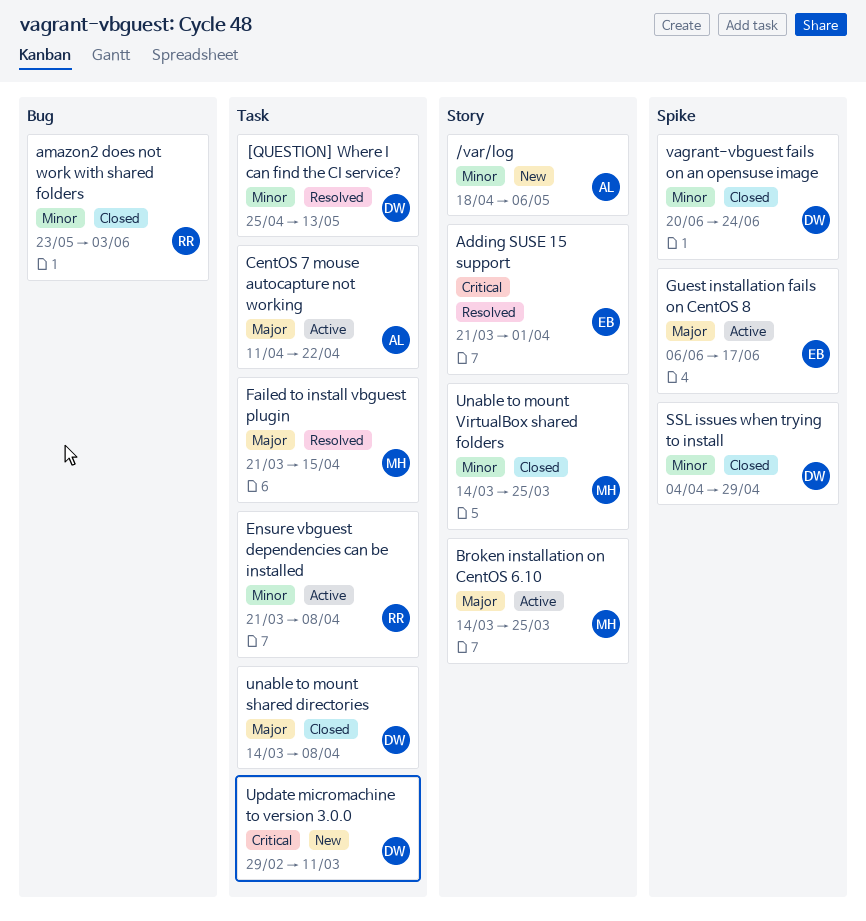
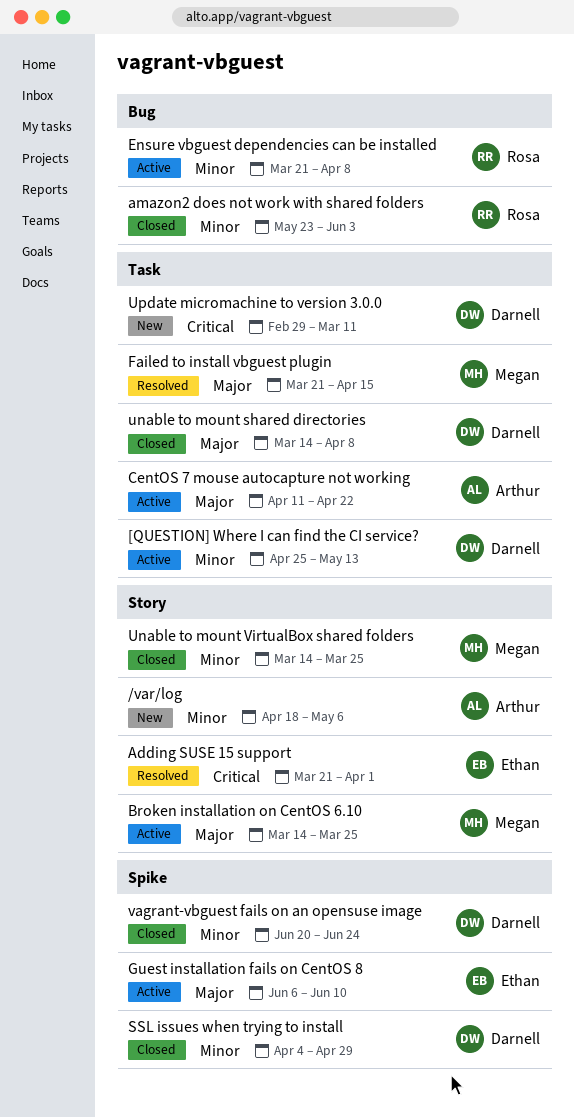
[QUESTION] Where I can find the CI service?, status: Resolved -> Active
Ensure vbguest dependencies can be installed, label: Task -> Bug
Guest installation fails on CentOS 8, due: Jun 17 -> Jun 10

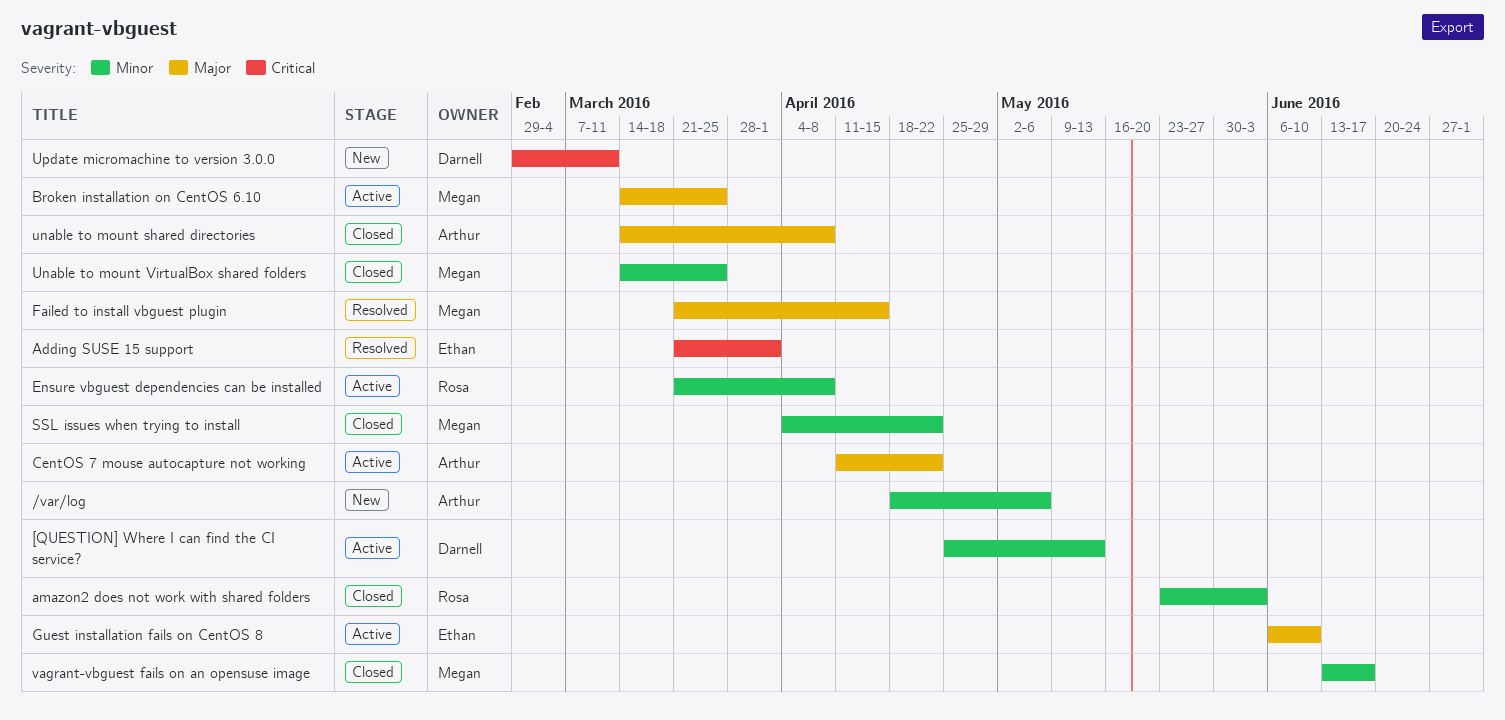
SSL issues when trying to install, owner: Darnell -> Megan
SSL issues when trying to install, due: Apr 29 -> Apr 22
unable to mount shared directories, owner: Darnell -> Arthur
vagrant-vbguest fails on an opensuse image, owner: Darnell -> Megan
vagrant-vbguest fails on an opensuse image, start: Jun 20 -> Jun 13
vagrant-vbguest fails on an opensuse image, due: Jun 24 -> Jun 17

